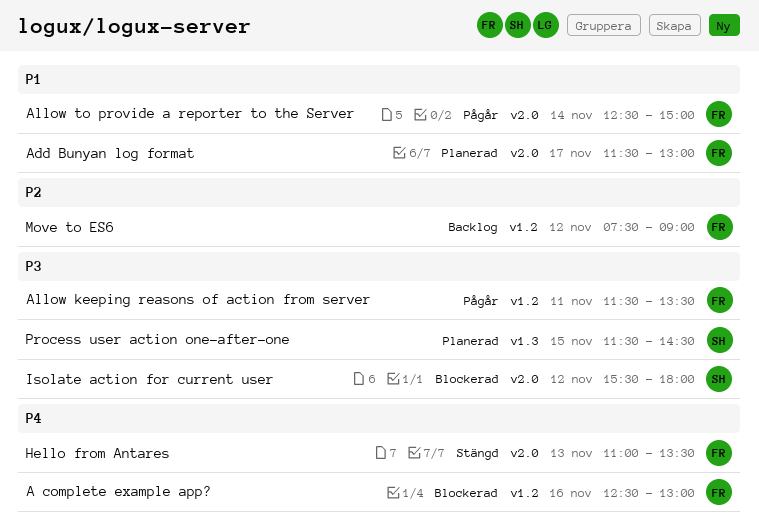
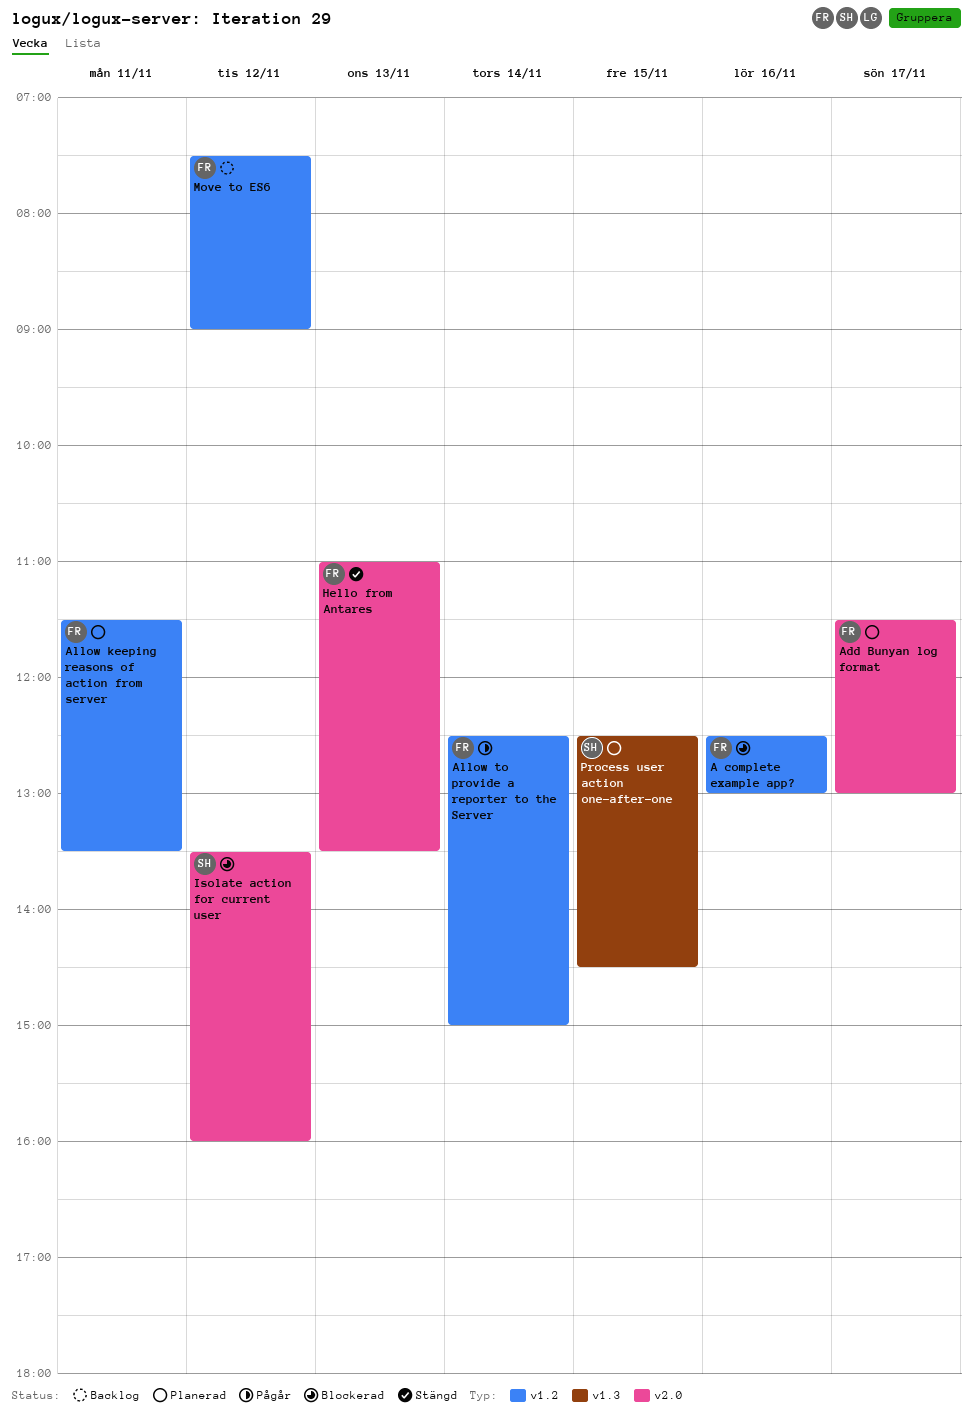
Allow keeping reasons of action from server, status: Pågår -> Planerad
Allow to provide a reporter to the Server, label: v2.0 -> v1.2
Isolate action for current user, begins: 15:30 -> 13:30
Isolate action for current user, ends: 18:00 -> 16:00
Process user action one-after-one, begins: 11:30 -> 12:30

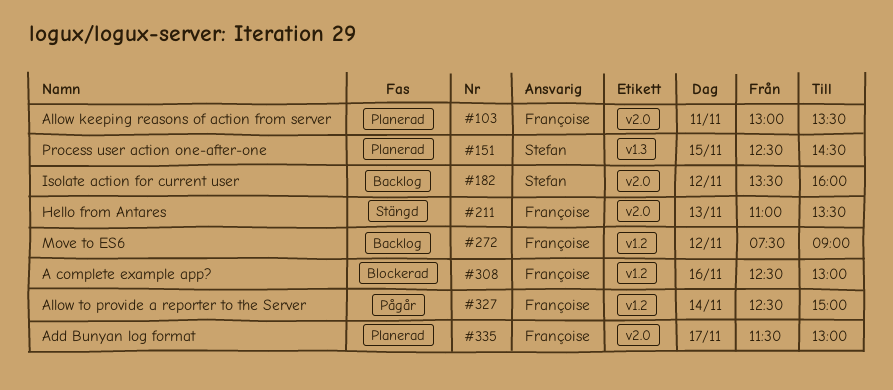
Allow keeping reasons of action from server, label: v1.2 -> v2.0
Allow keeping reasons of action from server, begins: 11:30 -> 13:00
Isolate action for current user, status: Blockerad -> Backlog

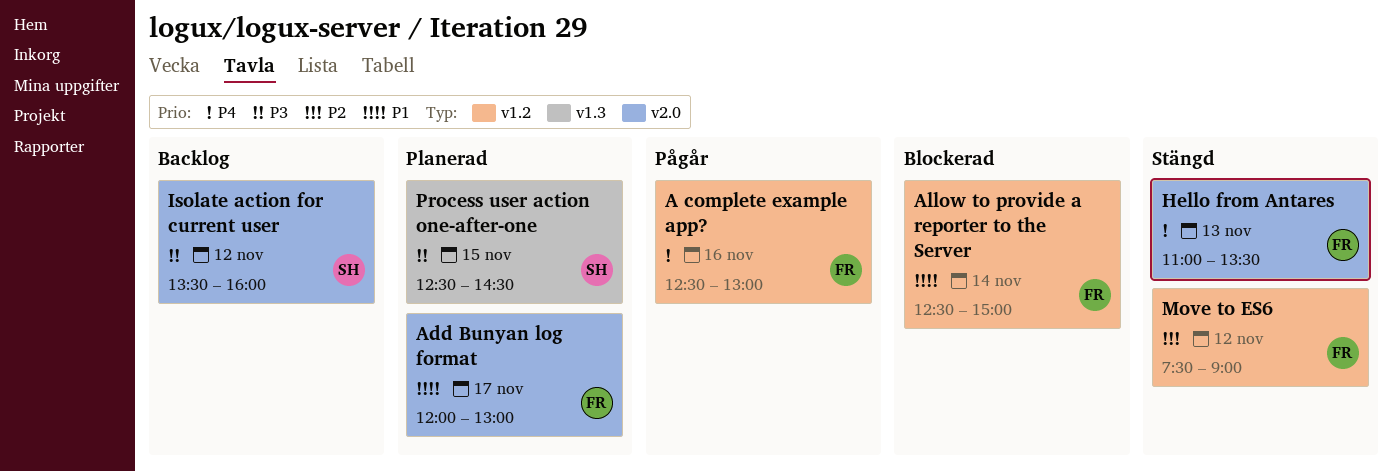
A complete example app?, status: Blockerad -> Pågår
Add Bunyan log format, begins: 11:30 -> 12:00
Allow keeping reasons of action from server: present -> none
Allow to provide a reporter to the Server, status: Pågår -> Blockerad
Move to ES6, status: Backlog -> Stängd

